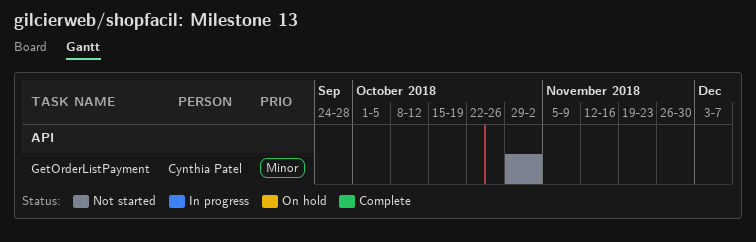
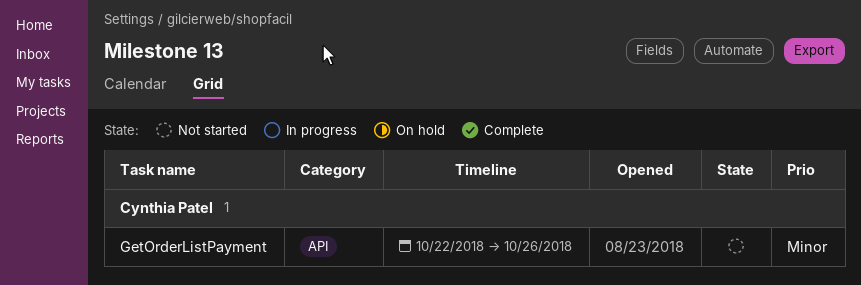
GetOrderListPayment, start: Oct 29 -> Oct 22
GetOrderListPayment, due: Nov 2 -> Oct 26

